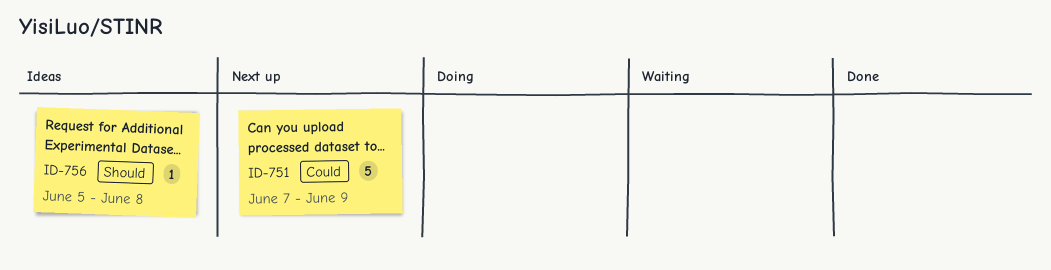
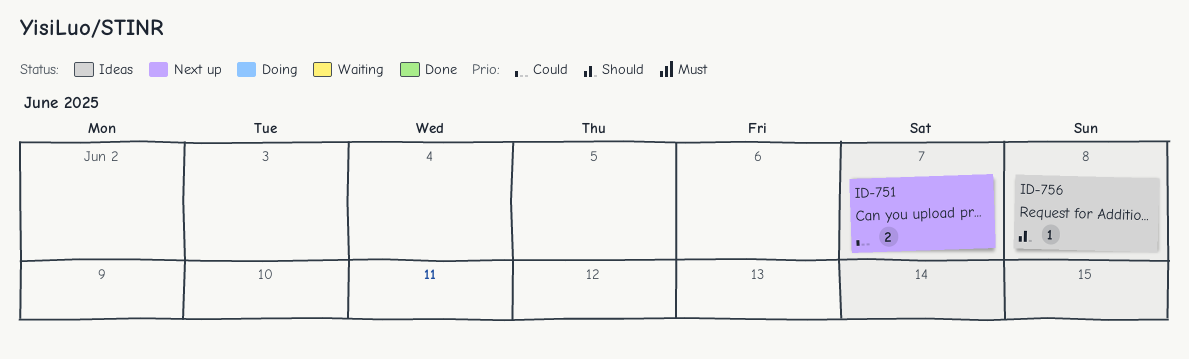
ID-751, estimate: 5 -> 2
ID-751, due: Jun 9 -> Jun 7

